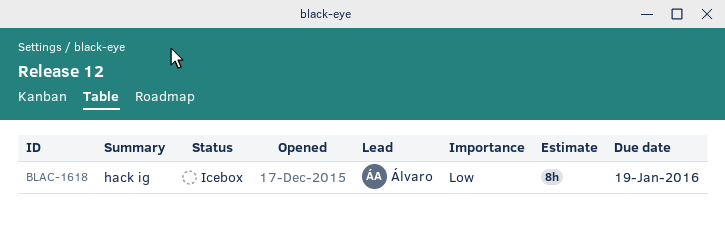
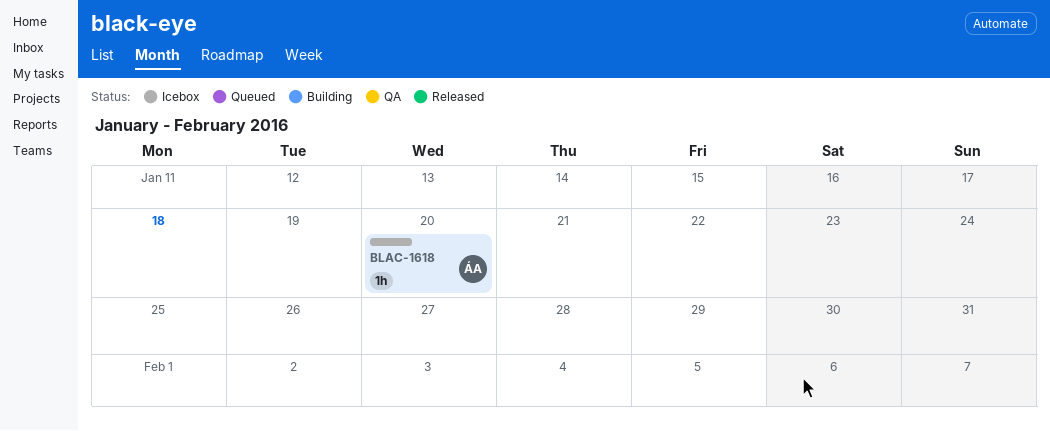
BLAC-1618, estimate: 8h -> 1h
BLAC-1618, due: Jan 19 -> Jan 20

